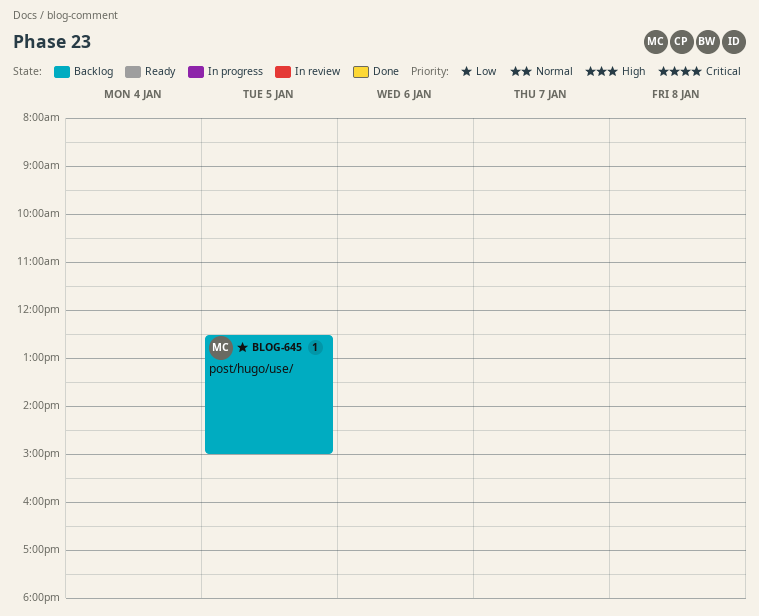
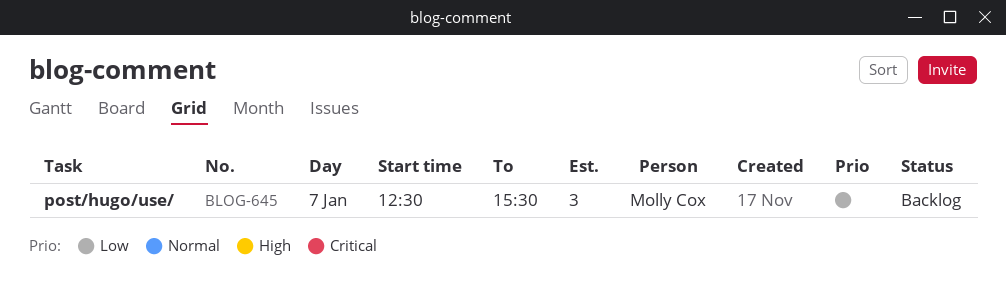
BLOG-645, estimate: 1 -> 3
BLOG-645, day: Jan 5 -> Jan 7
BLOG-645, ends: 15:00 -> 15:30

